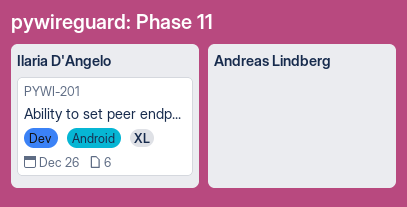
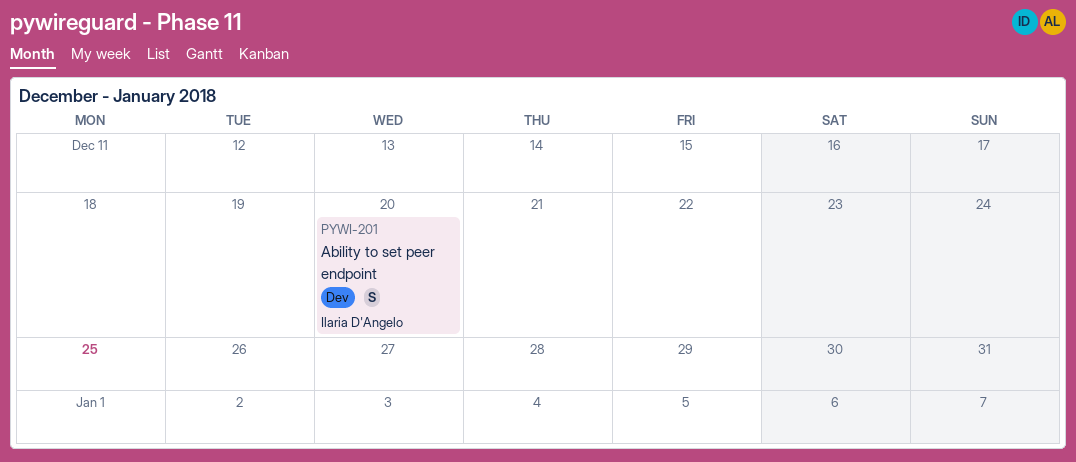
PYWI-201, estimate: XL -> S
PYWI-201, due: Dec 26 -> Dec 20

